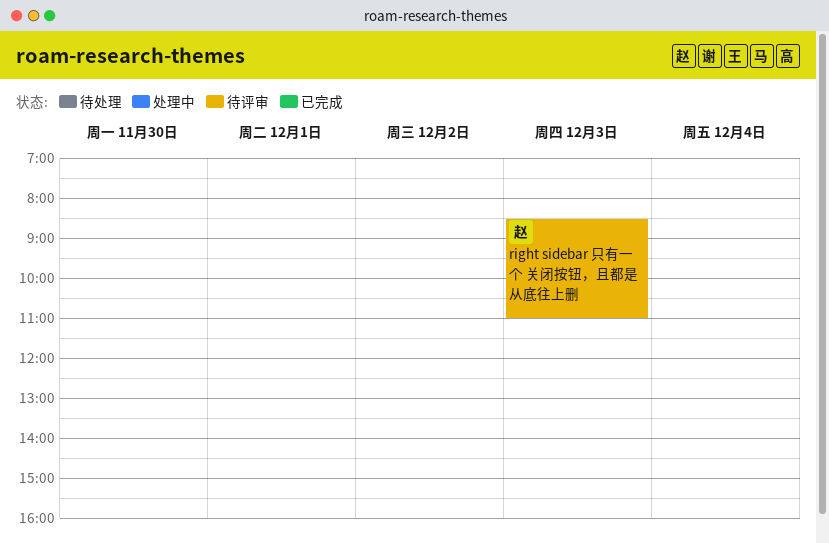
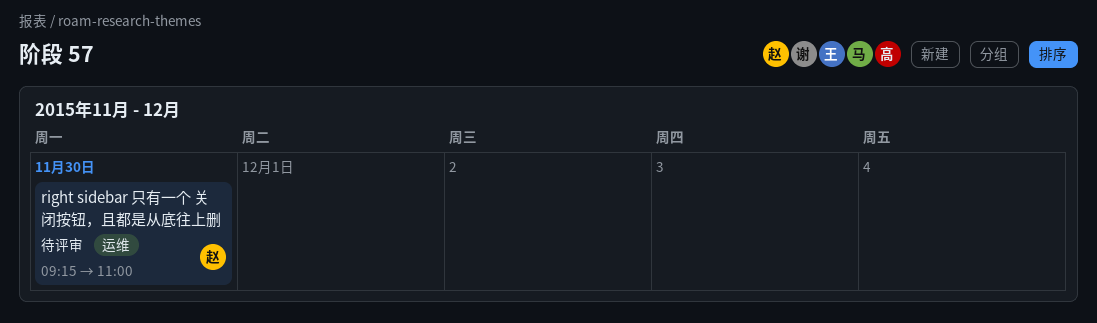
right sidebar 只有一个 关闭按钮，且都是从底往上删, day: Dec 3 -> Nov 30
right sidebar 只有一个 关闭按钮，且都是从底往上删, begins: 08:30 -> 09:15

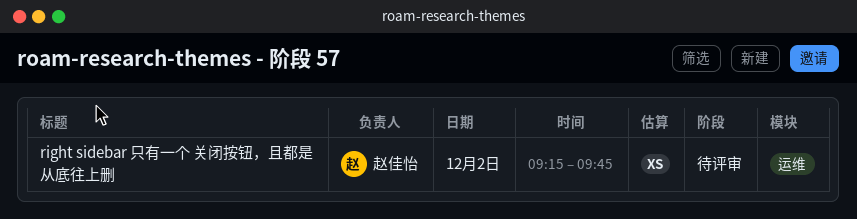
right sidebar 只有一个 关闭按钮，且都是从底往上删, day: Nov 30 -> Dec 2
right sidebar 只有一个 关闭按钮，且都是从底往上删, ends: 11:00 -> 09:45

